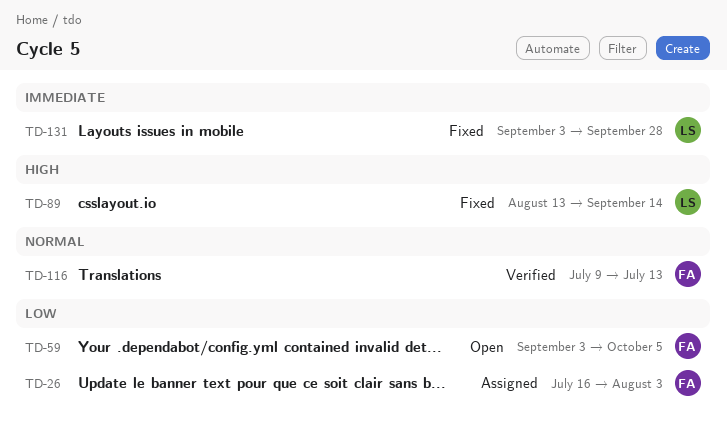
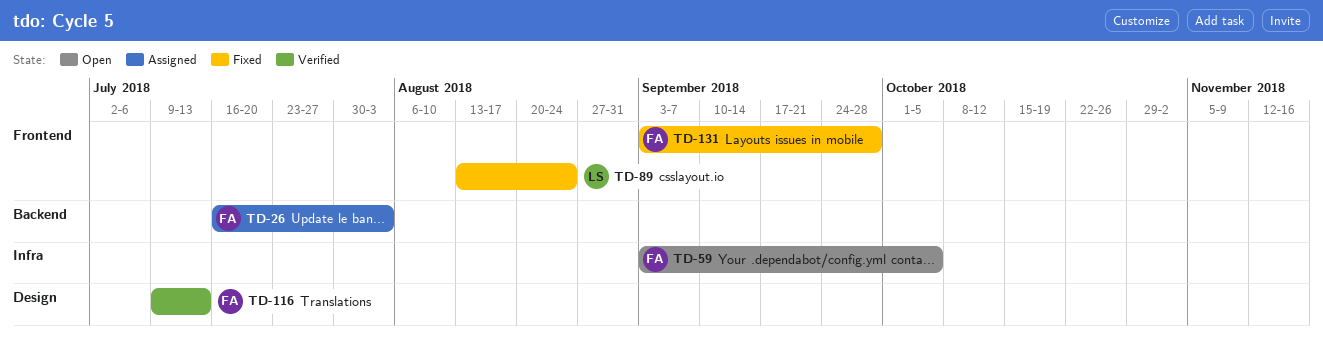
TD-89, due: Sep 14 -> Aug 24
TD-131, owner: LS -> FA

